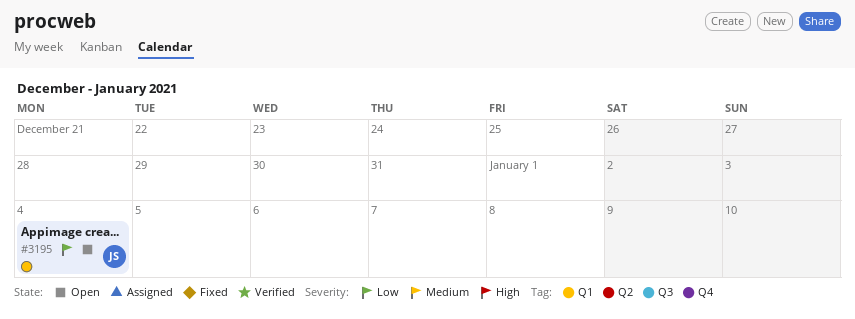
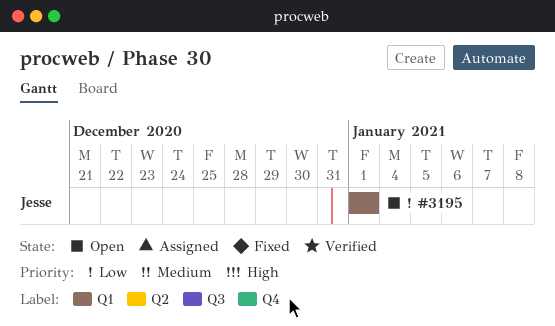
#3195, due: Jan 4 -> Jan 1

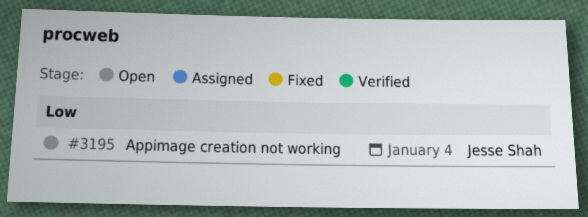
#3195, due: Jan 1 -> Jan 4

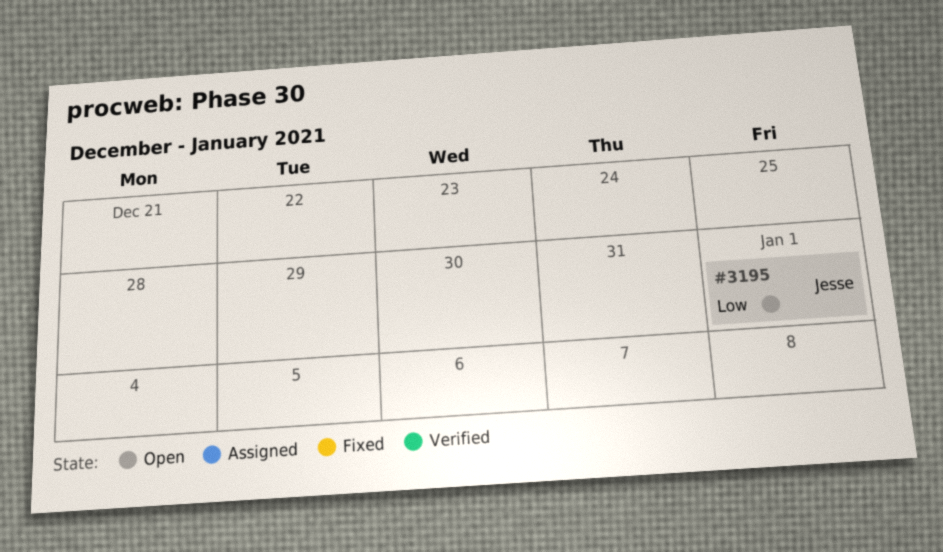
#3195, due: Jan 4 -> Jan 1

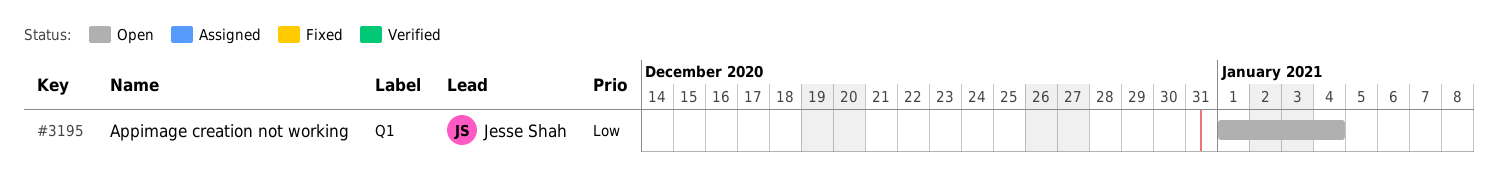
#3195, due: Jan 1 -> Jan 4

